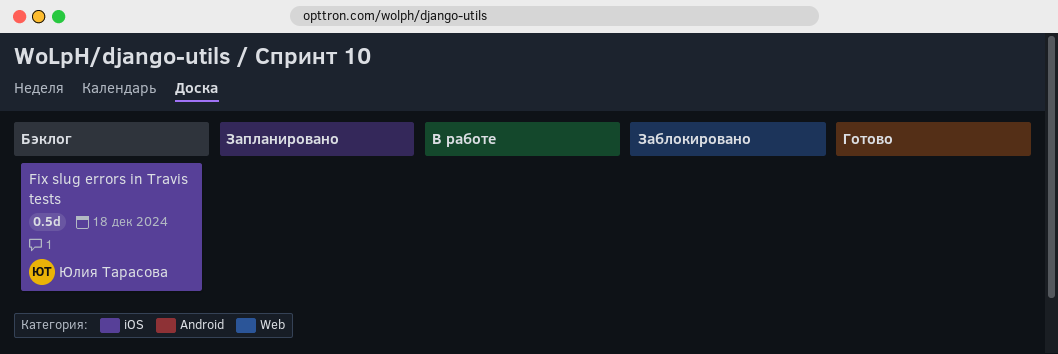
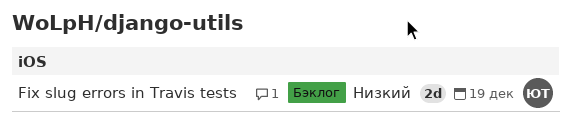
Fix slug errors in Travis tests, estimate: 0.5d -> 2d
Fix slug errors in Travis tests, due: Dec 18 -> Dec 19

